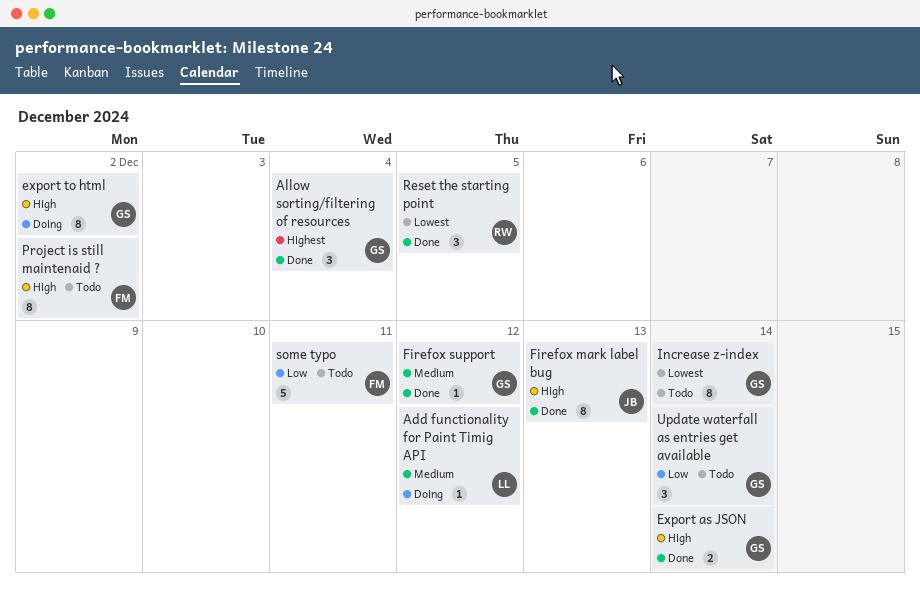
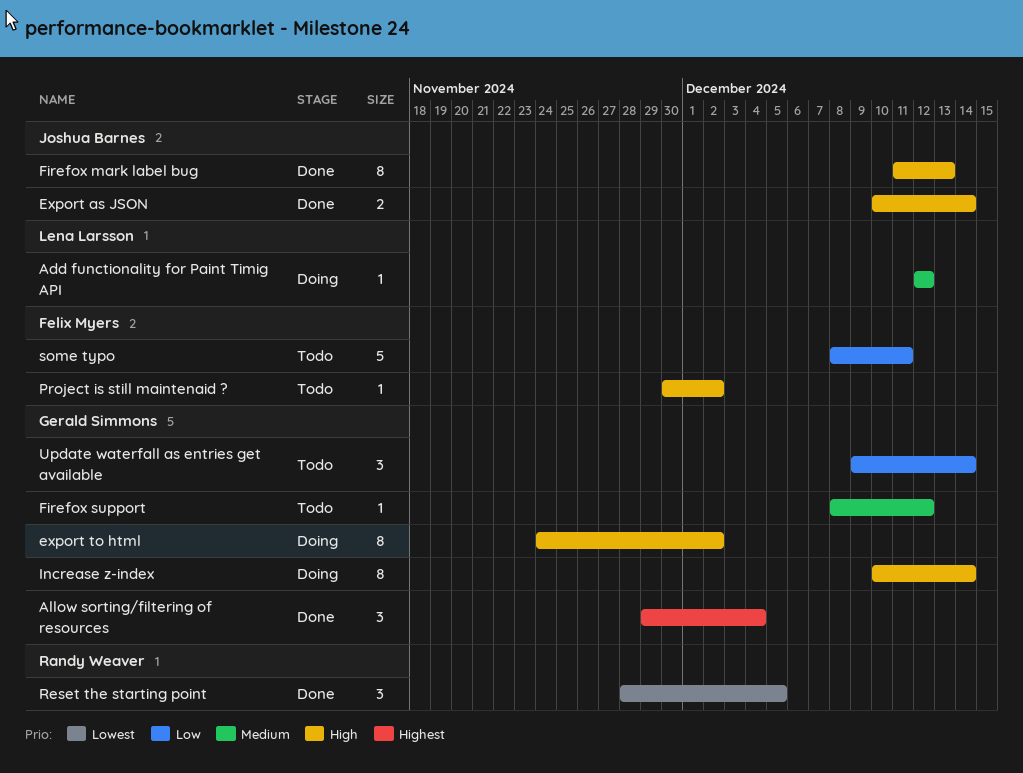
Export as JSON, owner: Gerald Simmons -> Joshua Barnes
Firefox support, status: Done -> Todo
Increase z-index, status: Todo -> Doing
Increase z-index, priority: Lowest -> High
Project is still maintenaid ?, estimate: 8 -> 1

